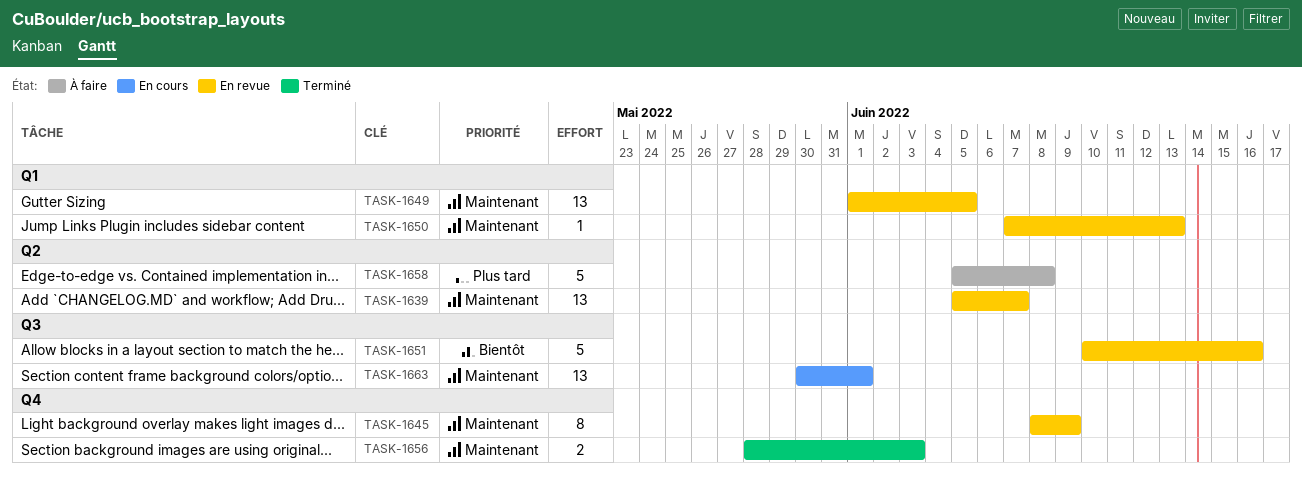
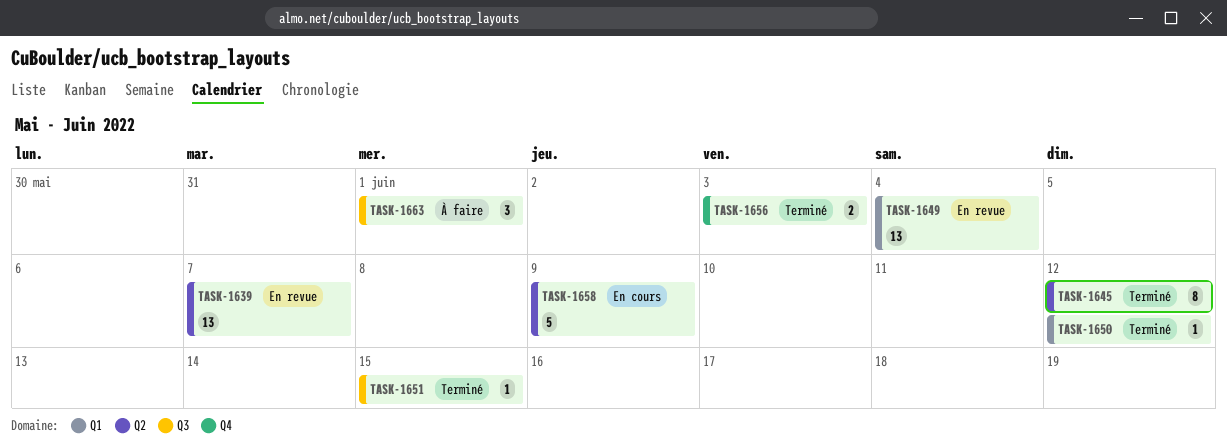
TASK-1645, status: En revue -> Terminé
TASK-1645, label: Q4 -> Q2
TASK-1645, due: Jun 9 -> Jun 12
TASK-1649, due: Jun 5 -> Jun 4
TASK-1650, status: En revue -> Terminé
TASK-1650, due: Jun 13 -> Jun 12
TASK-1651, status: En revue -> Terminé
TASK-1651, estimate: 5 -> 1
TASK-1651, due: Jun 16 -> Jun 15
TASK-1658, status: À faire -> En cours
TASK-1658, due: Jun 8 -> Jun 9
TASK-1663, status: En cours -> À faire
TASK-1663, estimate: 13 -> 3

